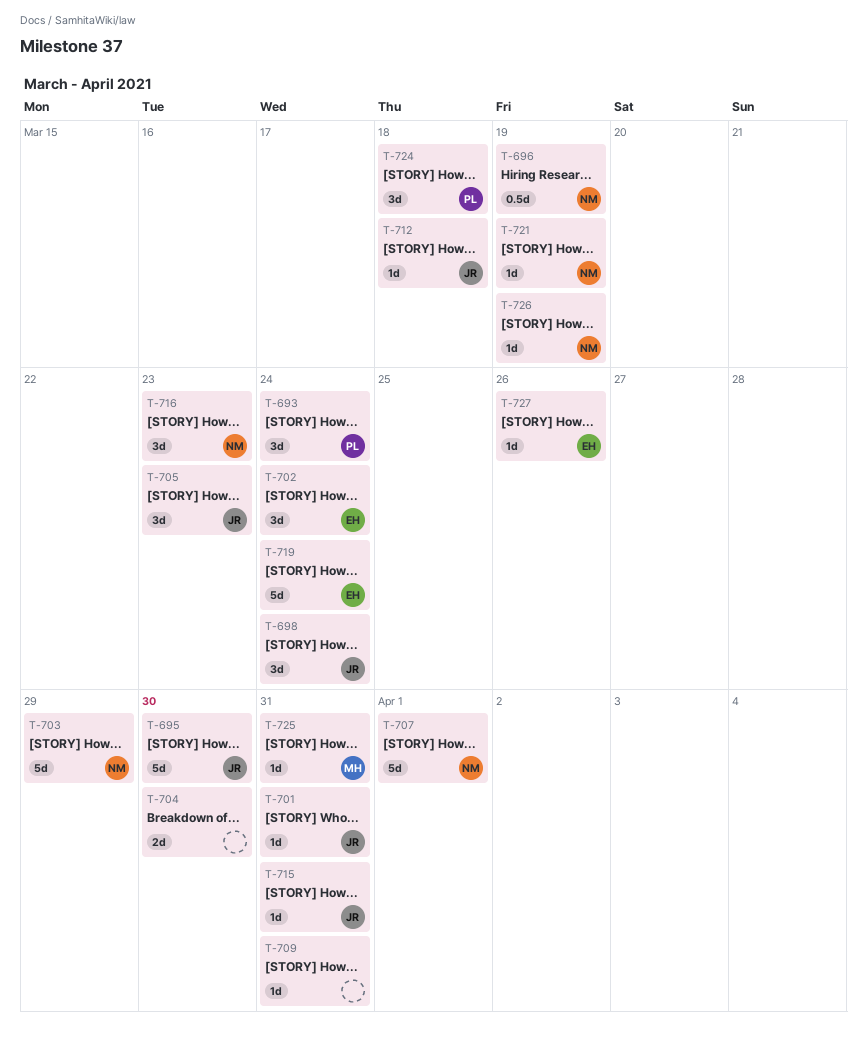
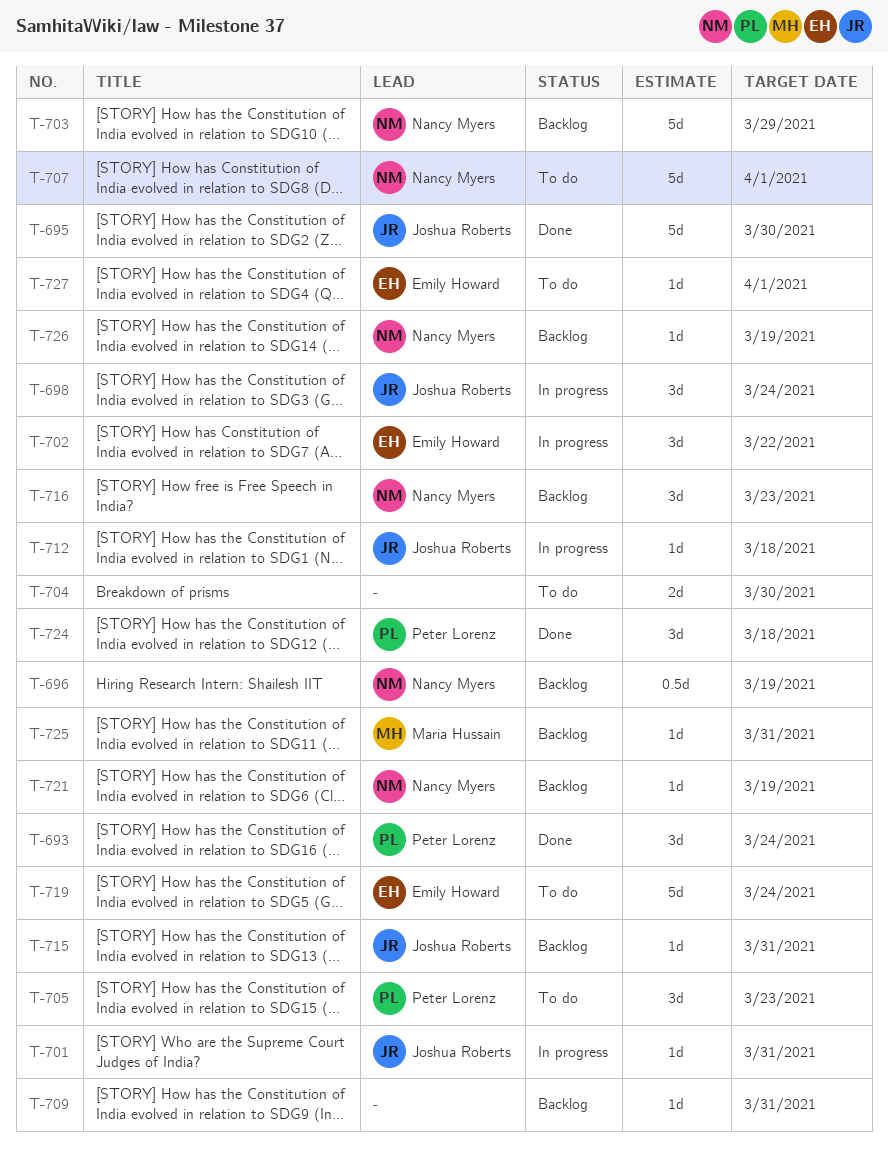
T-702, due: Mar 24 -> Mar 22
T-705, owner: Joshua Roberts -> Peter Lorenz
T-727, due: Mar 26 -> Apr 1

